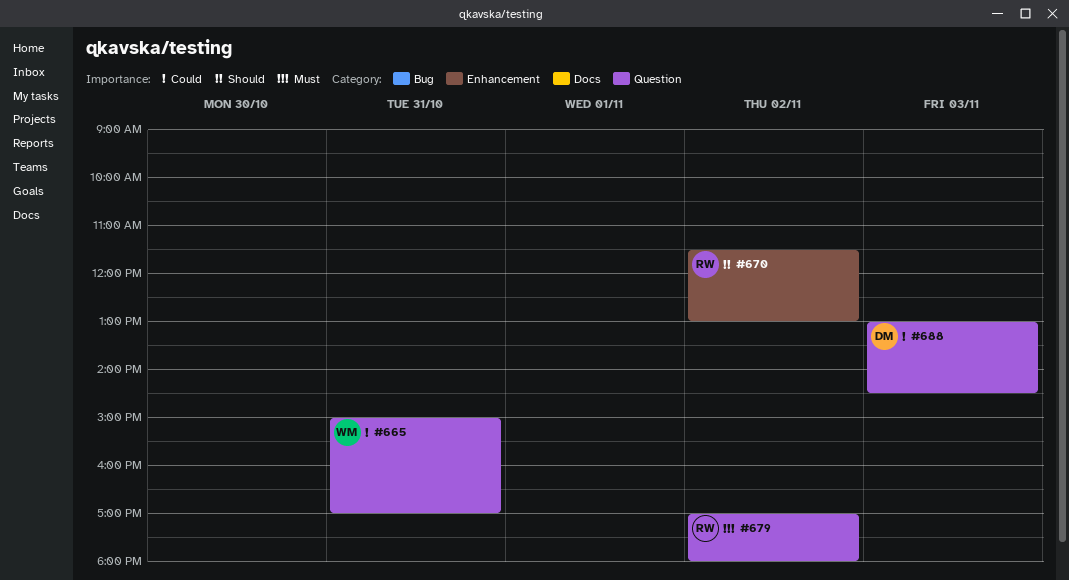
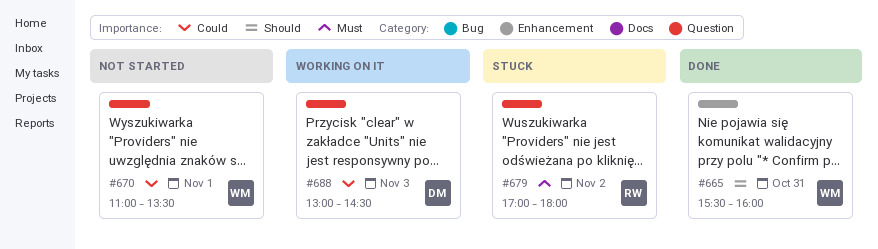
#665, priority: Could -> Should
#665, label: Question -> Enhancement
#665, begins: 15:00 -> 15:30
#665, ends: 17:00 -> 16:00
#670, owner: RW -> WM
#670, priority: Should -> Could
#670, label: Enhancement -> Question
#670, day: Nov 2 -> Nov 1
#670, begins: 11:30 -> 11:00
#670, ends: 13:00 -> 13:30

